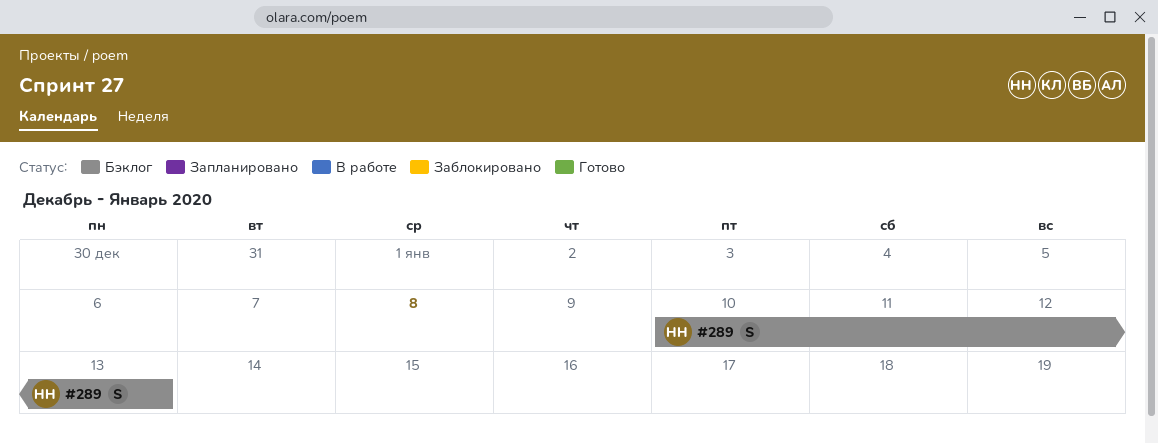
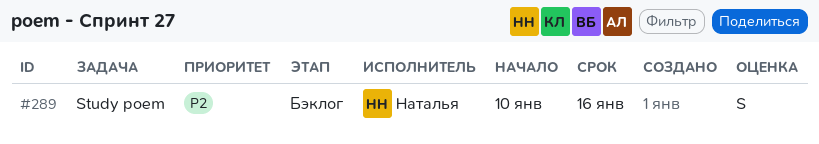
#289, due: Jan 13 -> Jan 16

